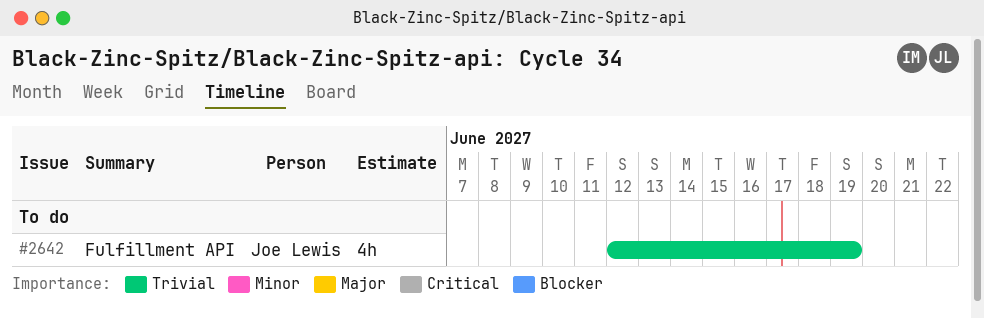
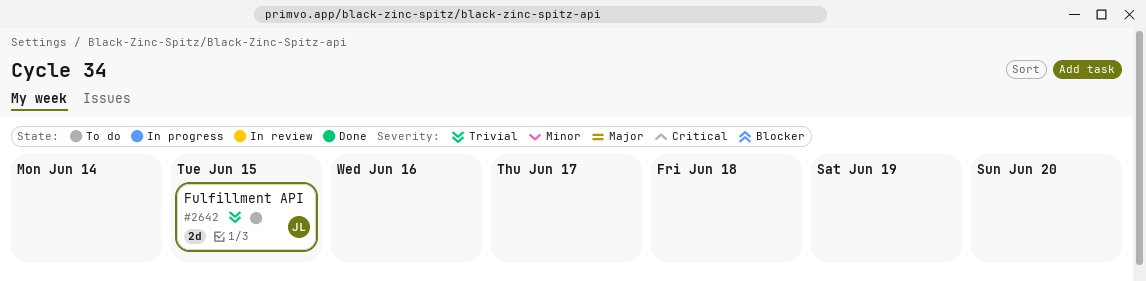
#2642, estimate: 4h -> 2d
#2642, due: Jun 19 -> Jun 15

